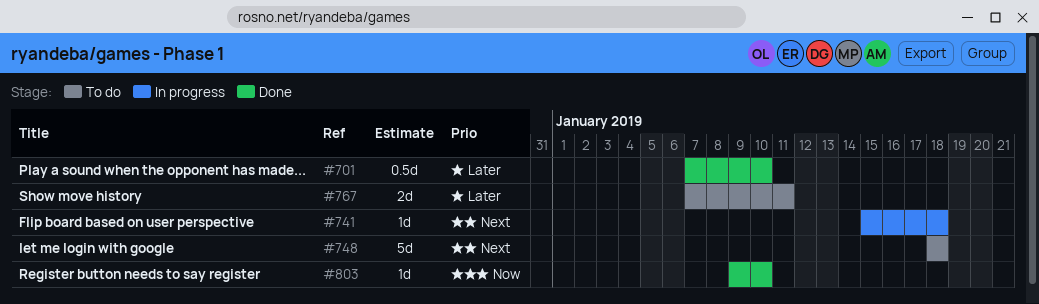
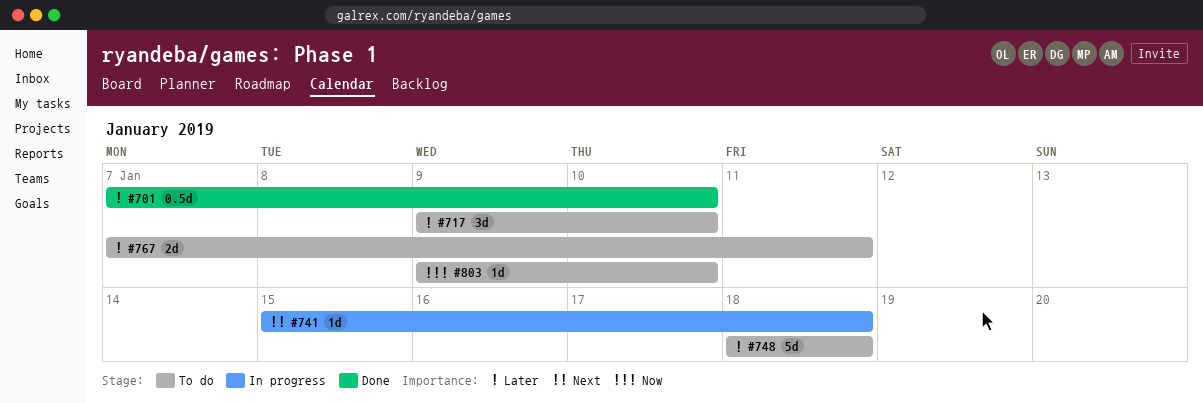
#717: none -> present
#748, priority: Next -> Later
#803, status: Done -> To do

